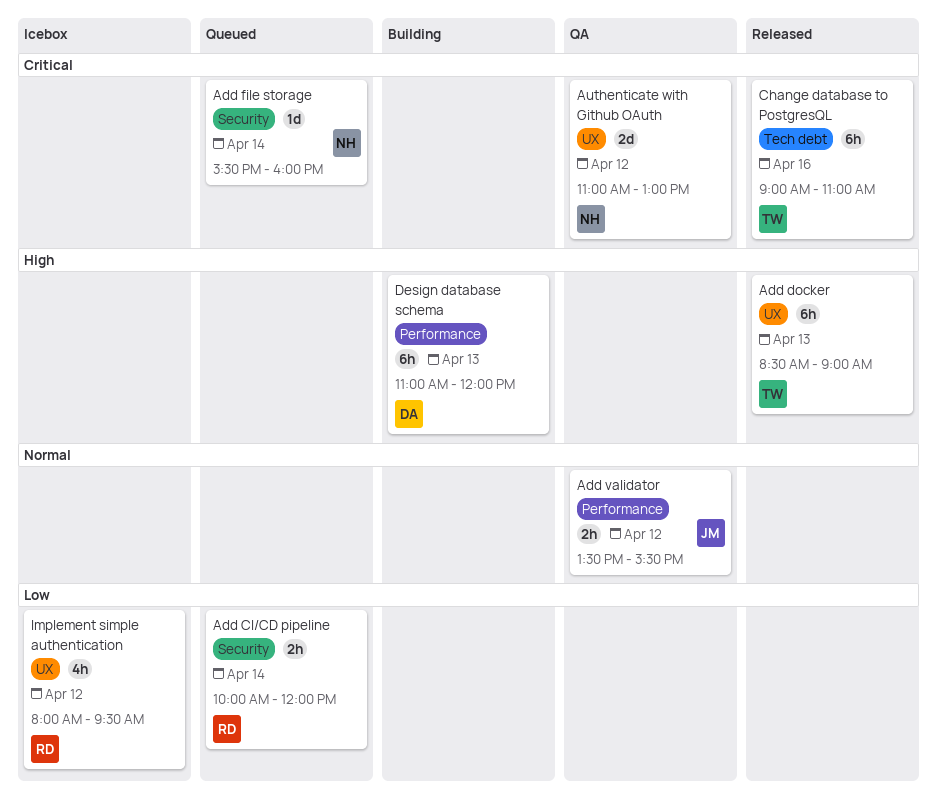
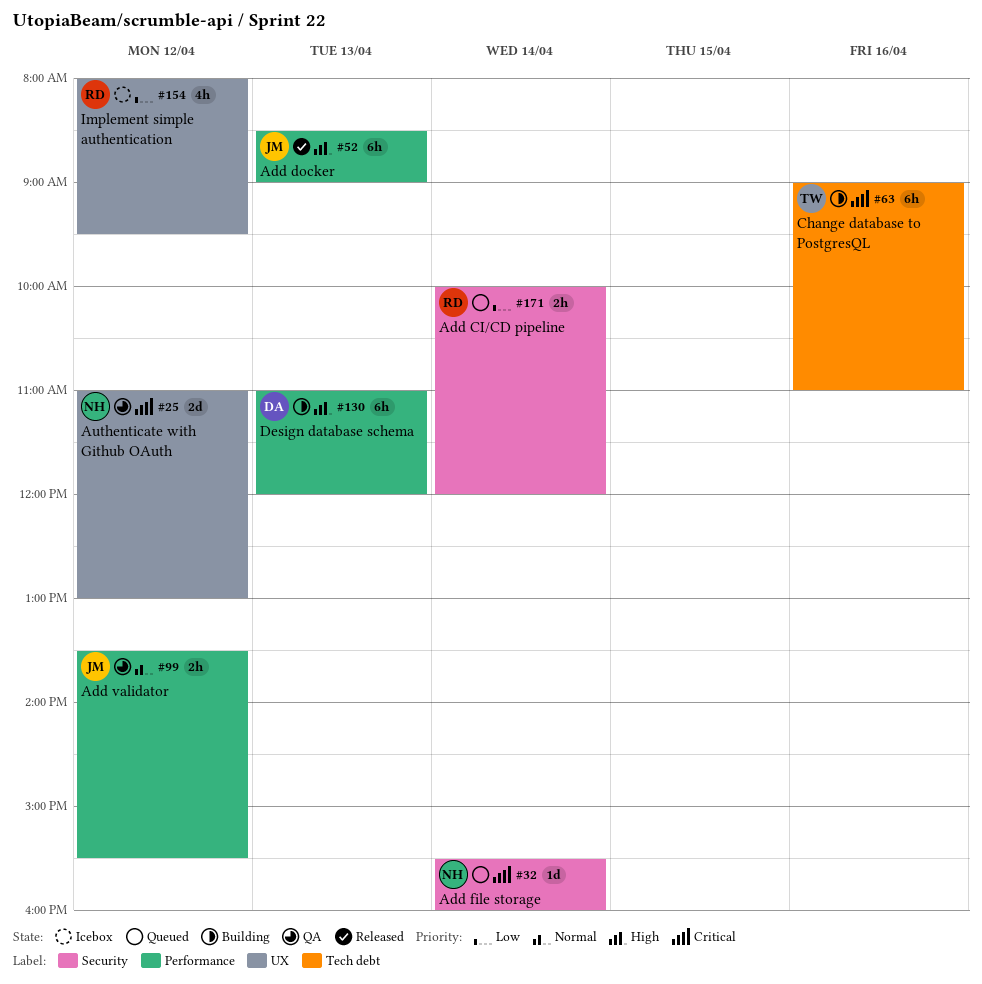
Add docker, owner: TW -> JM
Add docker, label: UX -> Performance
Change database to PostgresQL, status: Released -> Building

